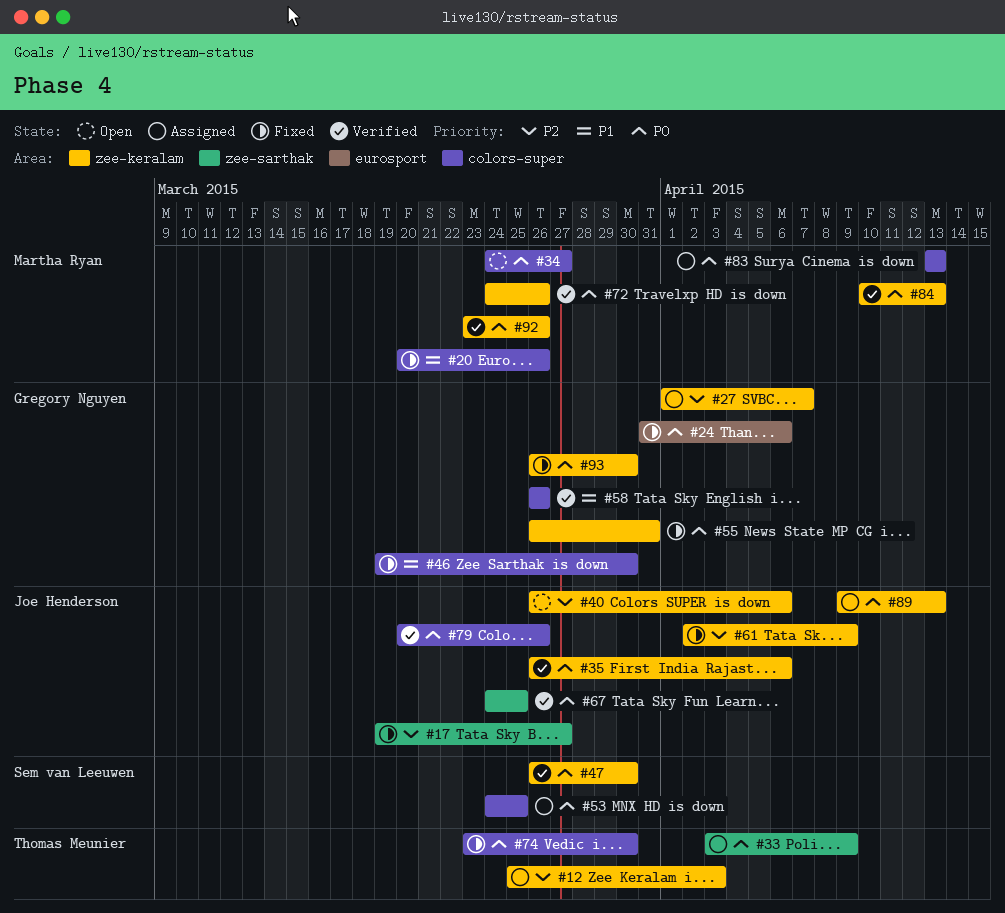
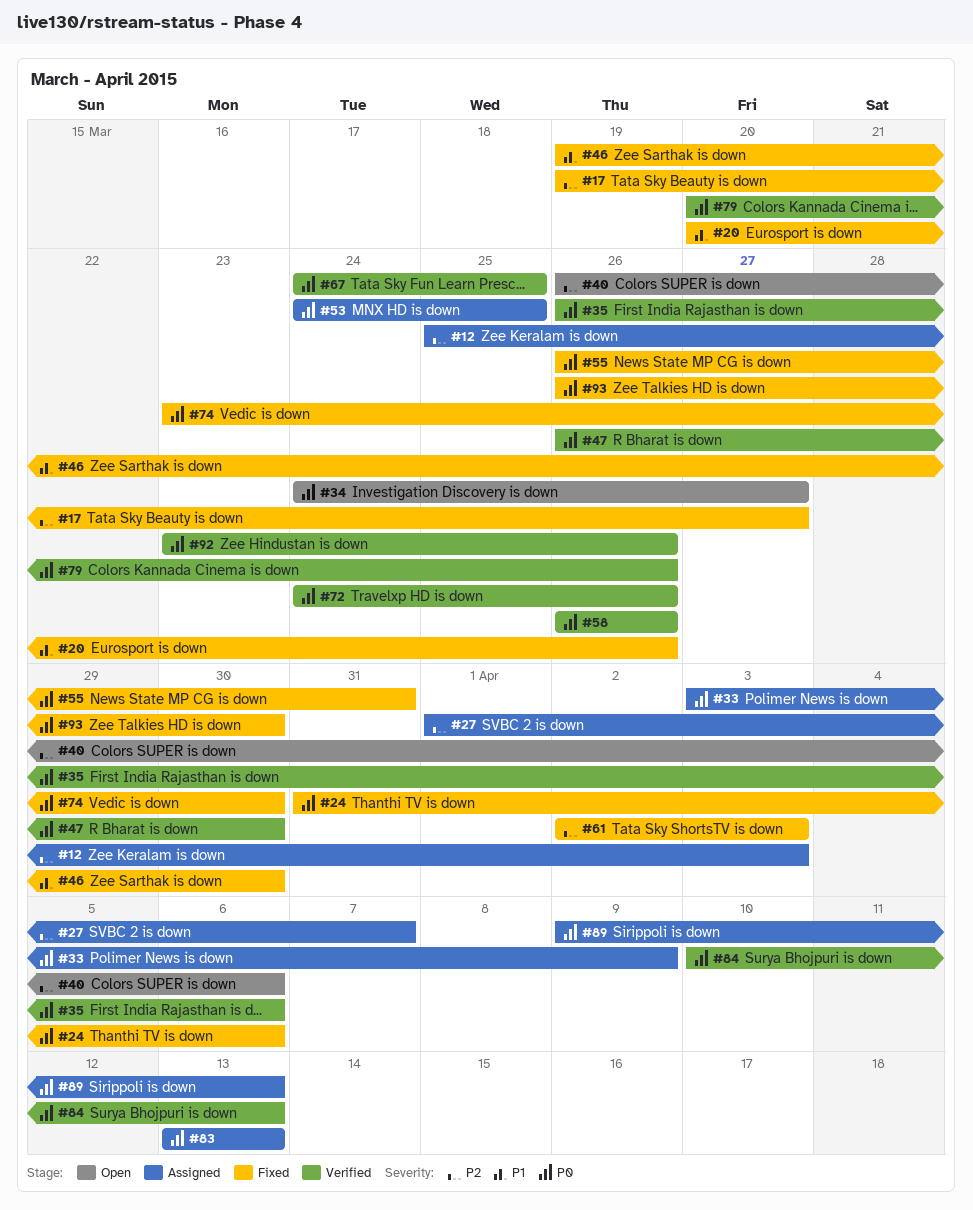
#58, priority: P1 -> P0
#61, due: Apr 9 -> Apr 3

